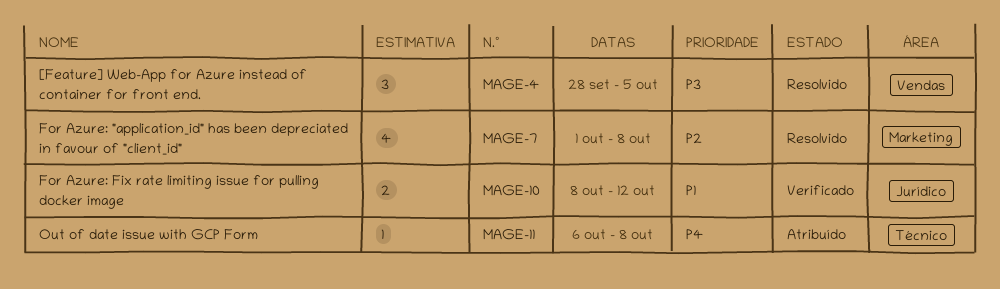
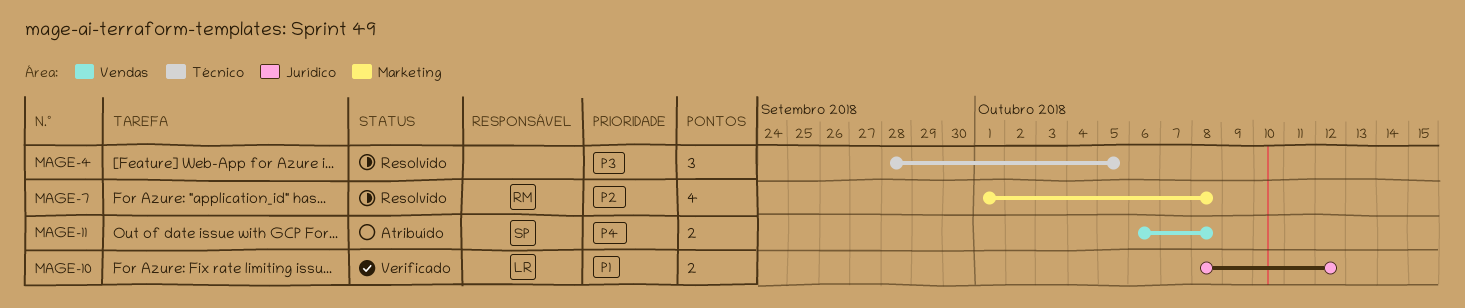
MAGE-4, label: Vendas -> Técnico
MAGE-11, label: Técnico -> Vendas
MAGE-11, estimate: 1 -> 2

